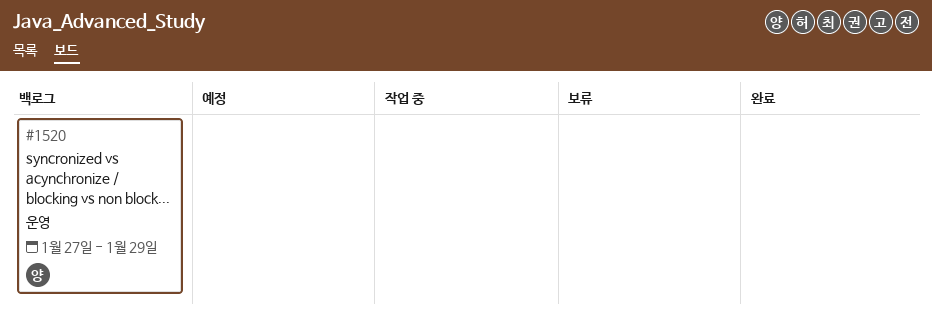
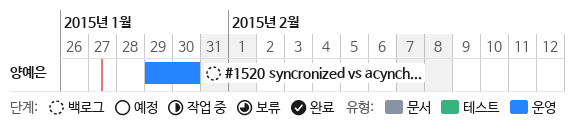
#1520, start: Jan 27 -> Jan 29
#1520, due: Jan 29 -> Jan 30

